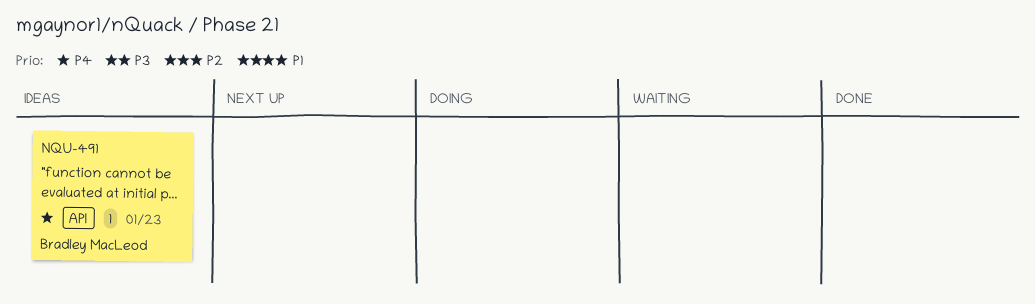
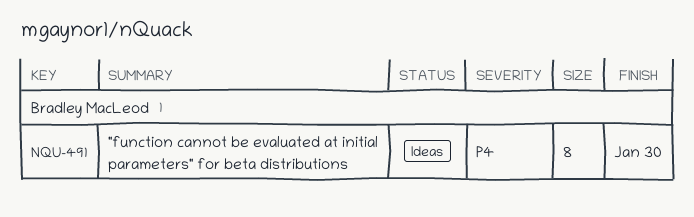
NQU-491, estimate: 1 -> 8
NQU-491, due: Jan 23 -> Jan 30

